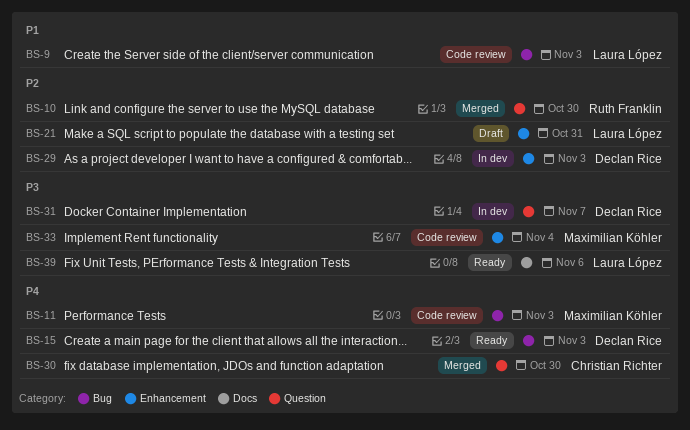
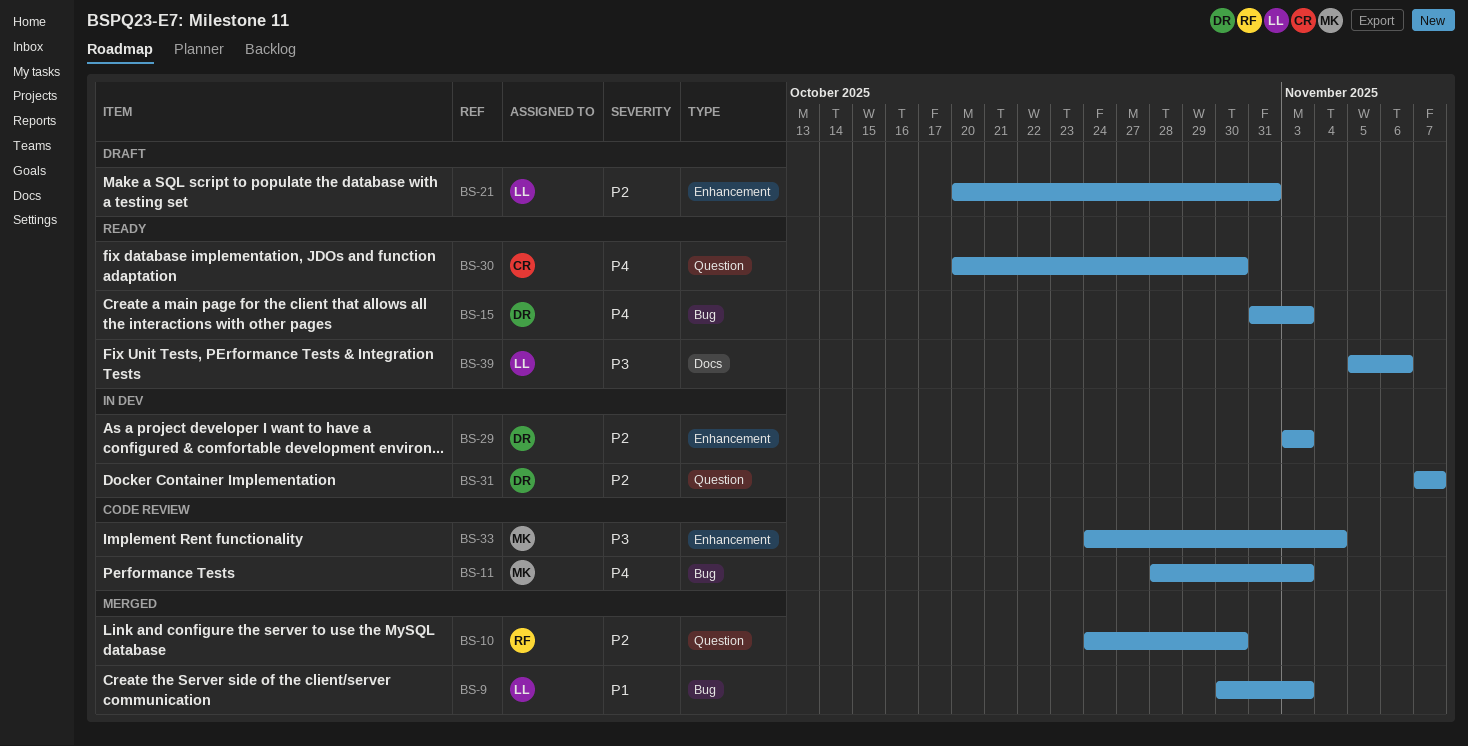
BS-9, status: Code review -> Merged
BS-30, status: Merged -> Ready
BS-31, priority: P3 -> P2

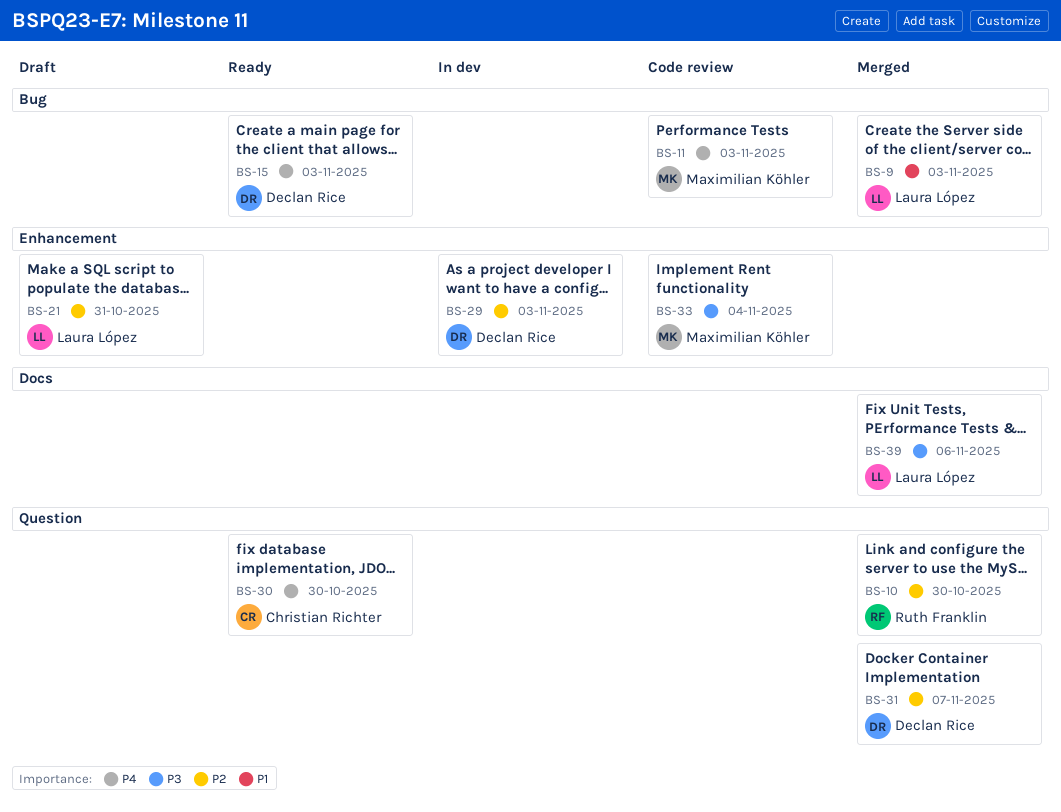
BS-31, status: In dev -> Merged
BS-39, status: Ready -> Merged

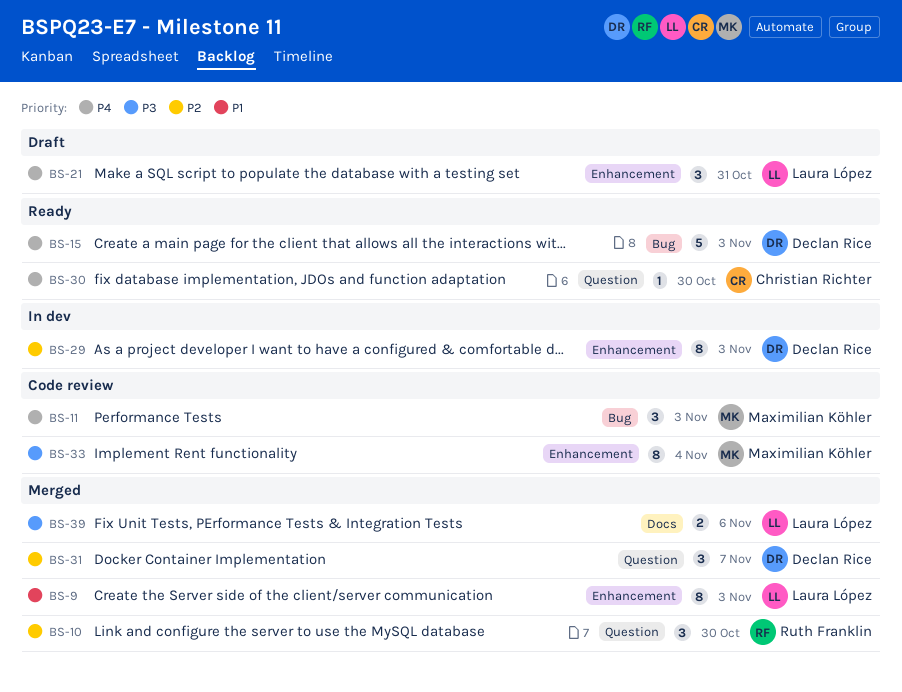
BS-9, label: Bug -> Enhancement
BS-21, priority: P2 -> P4

